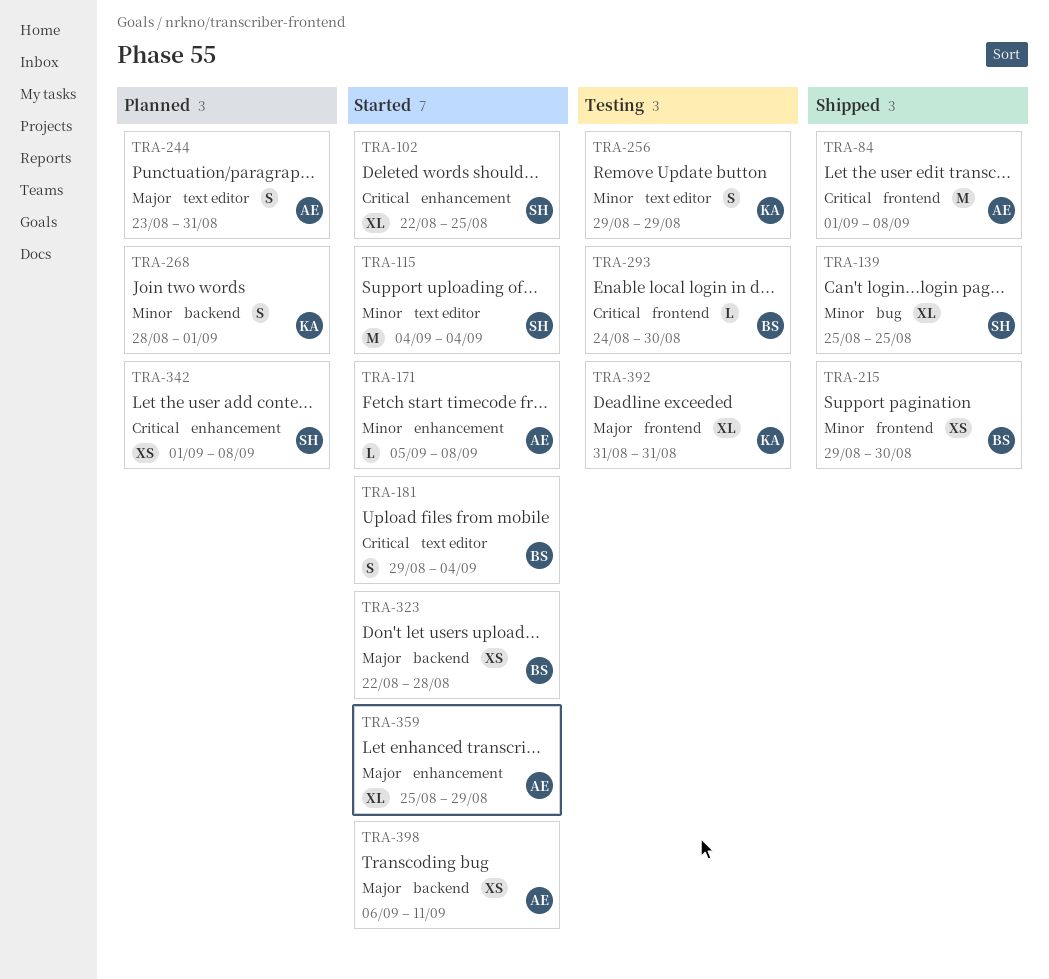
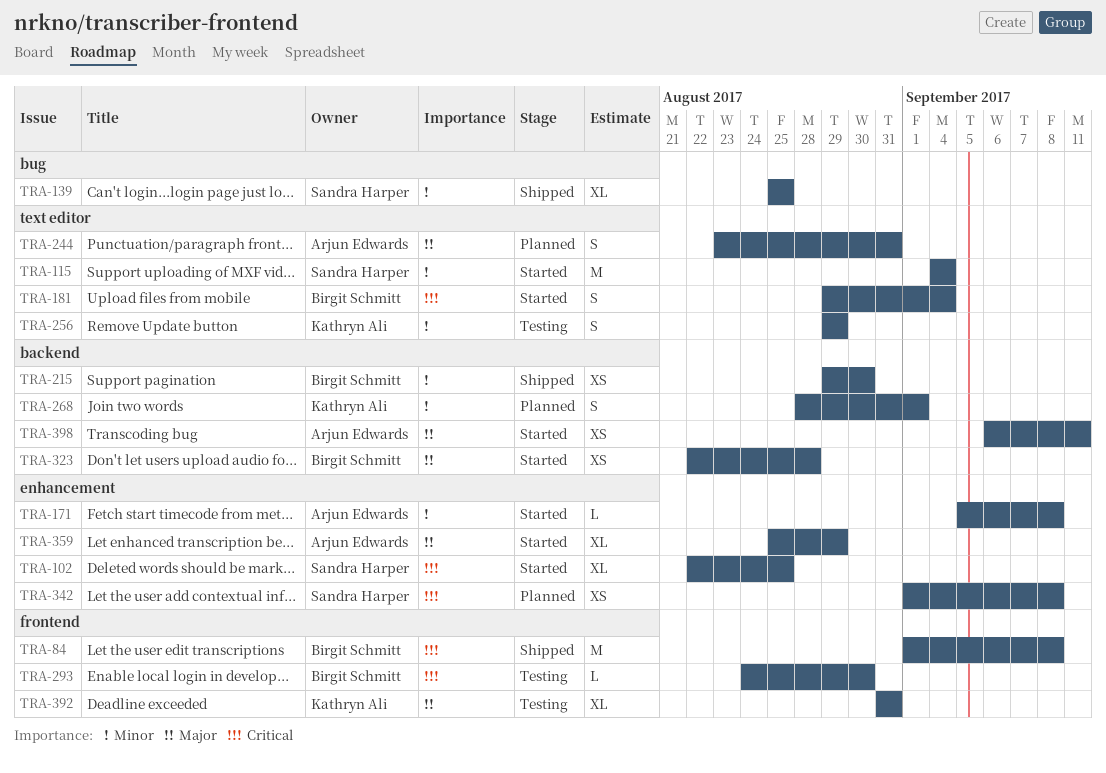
TRA-84, owner: Arjun Edwards -> Birgit Schmitt
TRA-215, label: frontend -> backend

